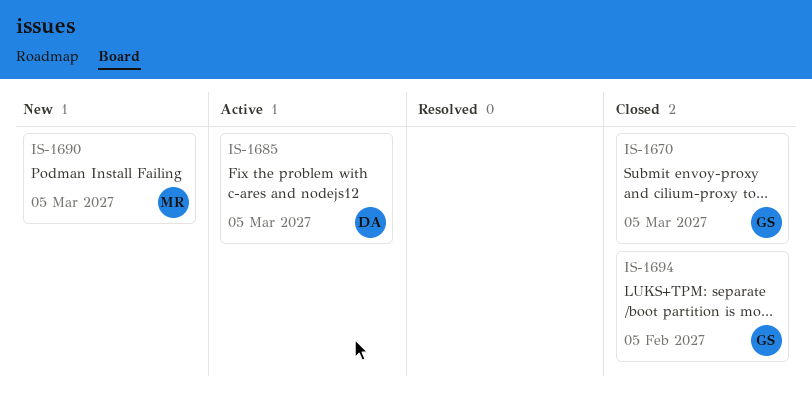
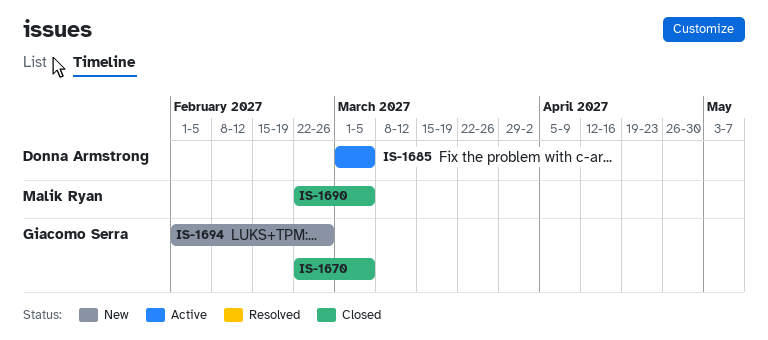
IS-1690, status: New -> Closed
IS-1694, status: Closed -> New
IS-1694, due: Feb 5 -> Feb 26

